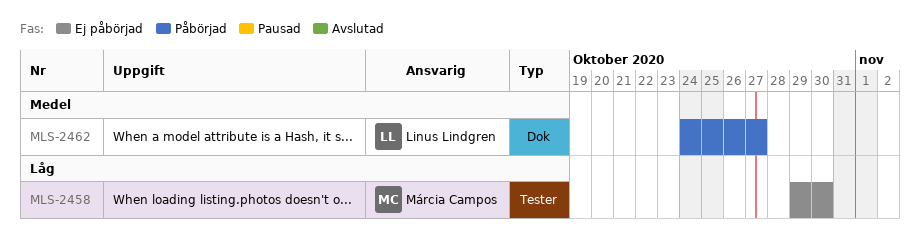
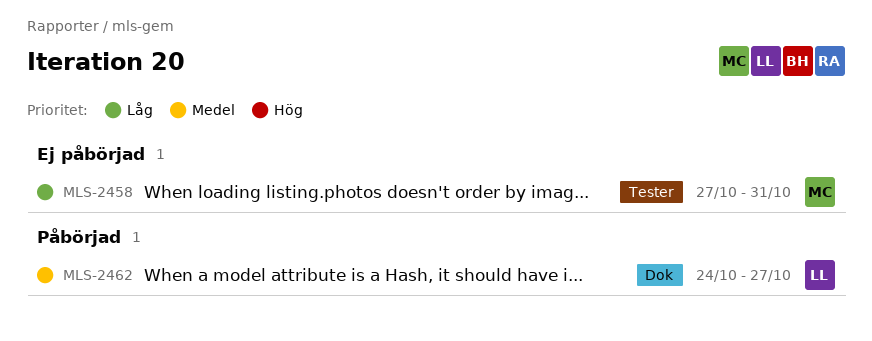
MLS-2458, start: Oct 29 -> Oct 27
MLS-2458, due: Oct 30 -> Oct 31

